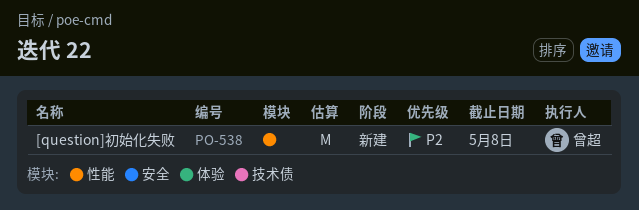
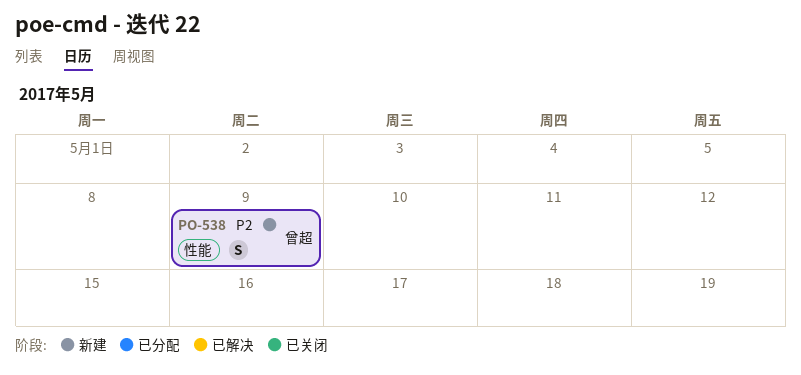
PO-538, estimate: M -> S
PO-538, due: May 8 -> May 9

